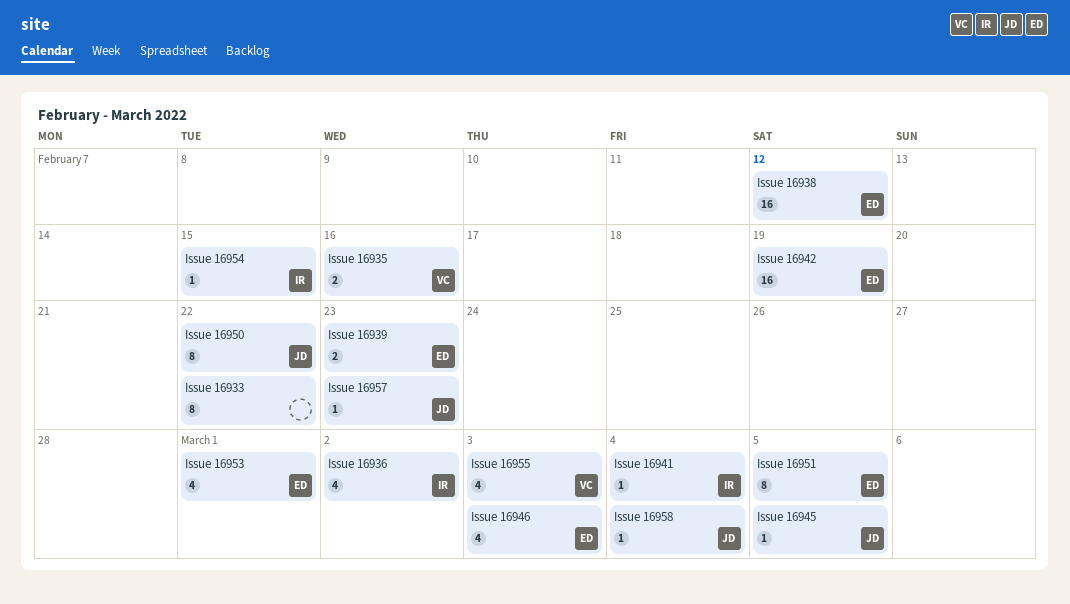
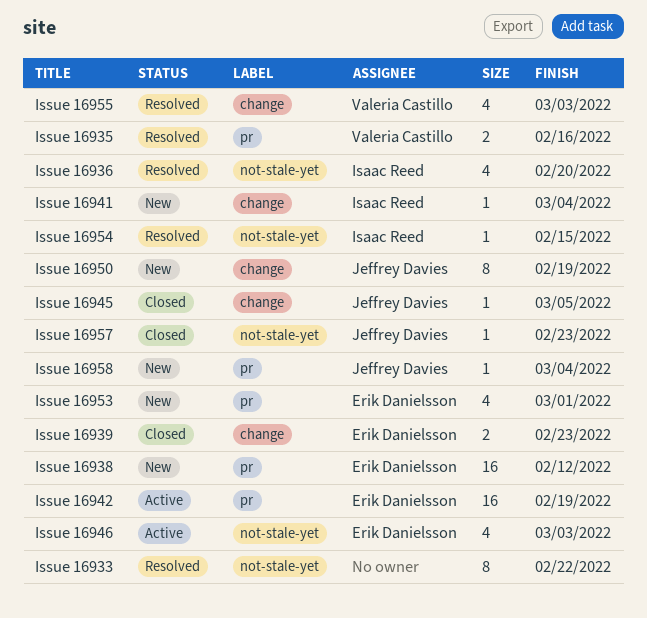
Issue 16936, due: Mar 2 -> Feb 20
Issue 16950, due: Feb 22 -> Feb 19
Issue 16951: present -> none

